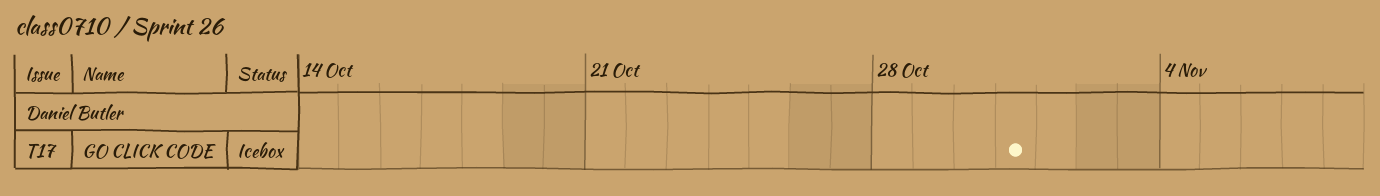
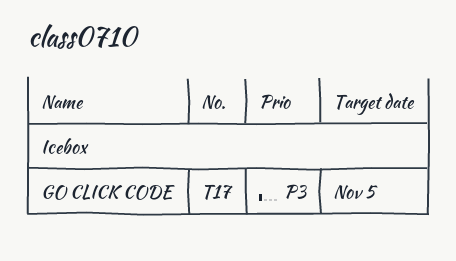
T17, due: Oct 31 -> Nov 5

